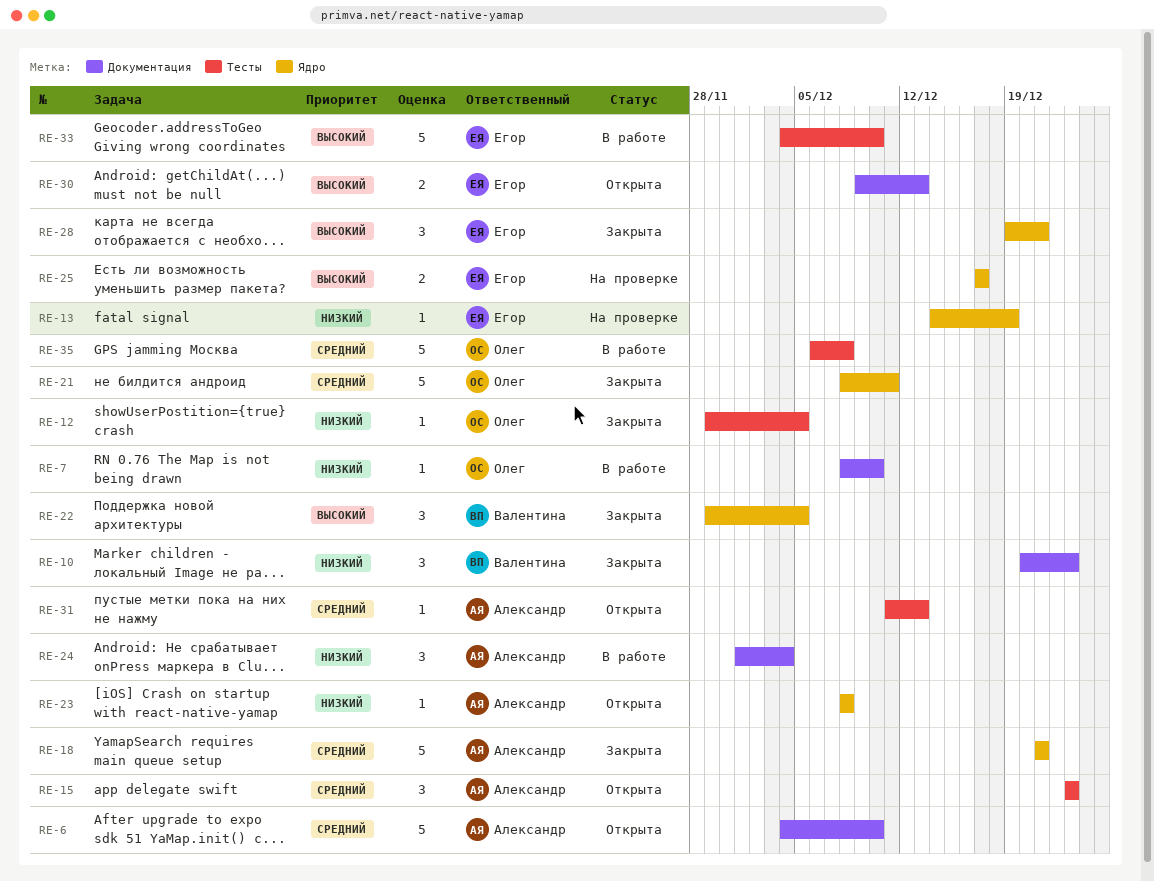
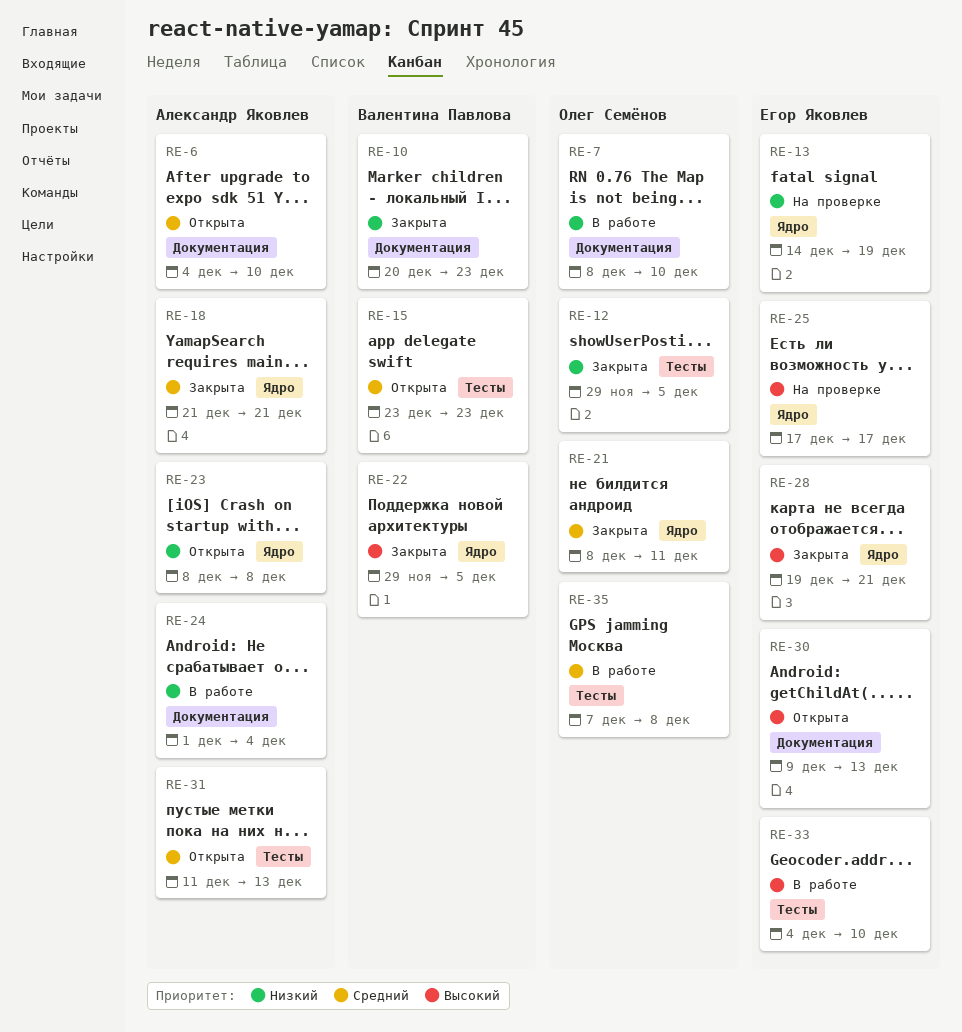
RE-15, owner: Александр Яковлев -> Валентина Павлова
RE-35, start: Dec 6 -> Dec 7

